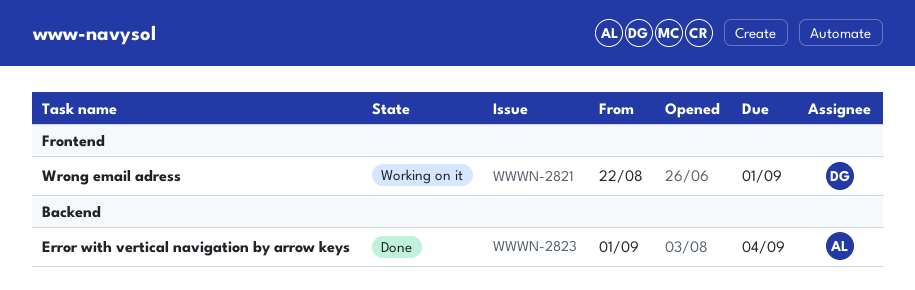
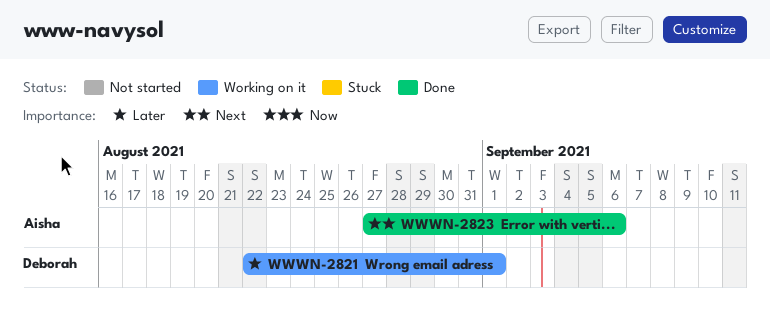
WWWN-2823, start: Sep 1 -> Aug 27
WWWN-2823, due: Sep 4 -> Sep 6

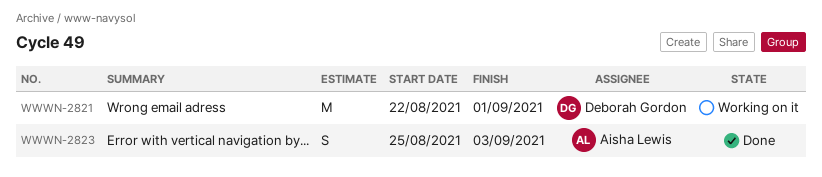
WWWN-2823, start: Aug 27 -> Aug 25
WWWN-2823, due: Sep 6 -> Sep 3

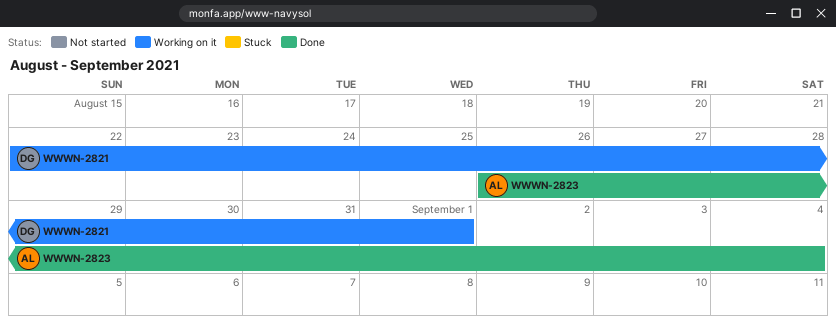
WWWN-2823, start: Aug 25 -> Aug 26
WWWN-2823, due: Sep 3 -> Sep 4

